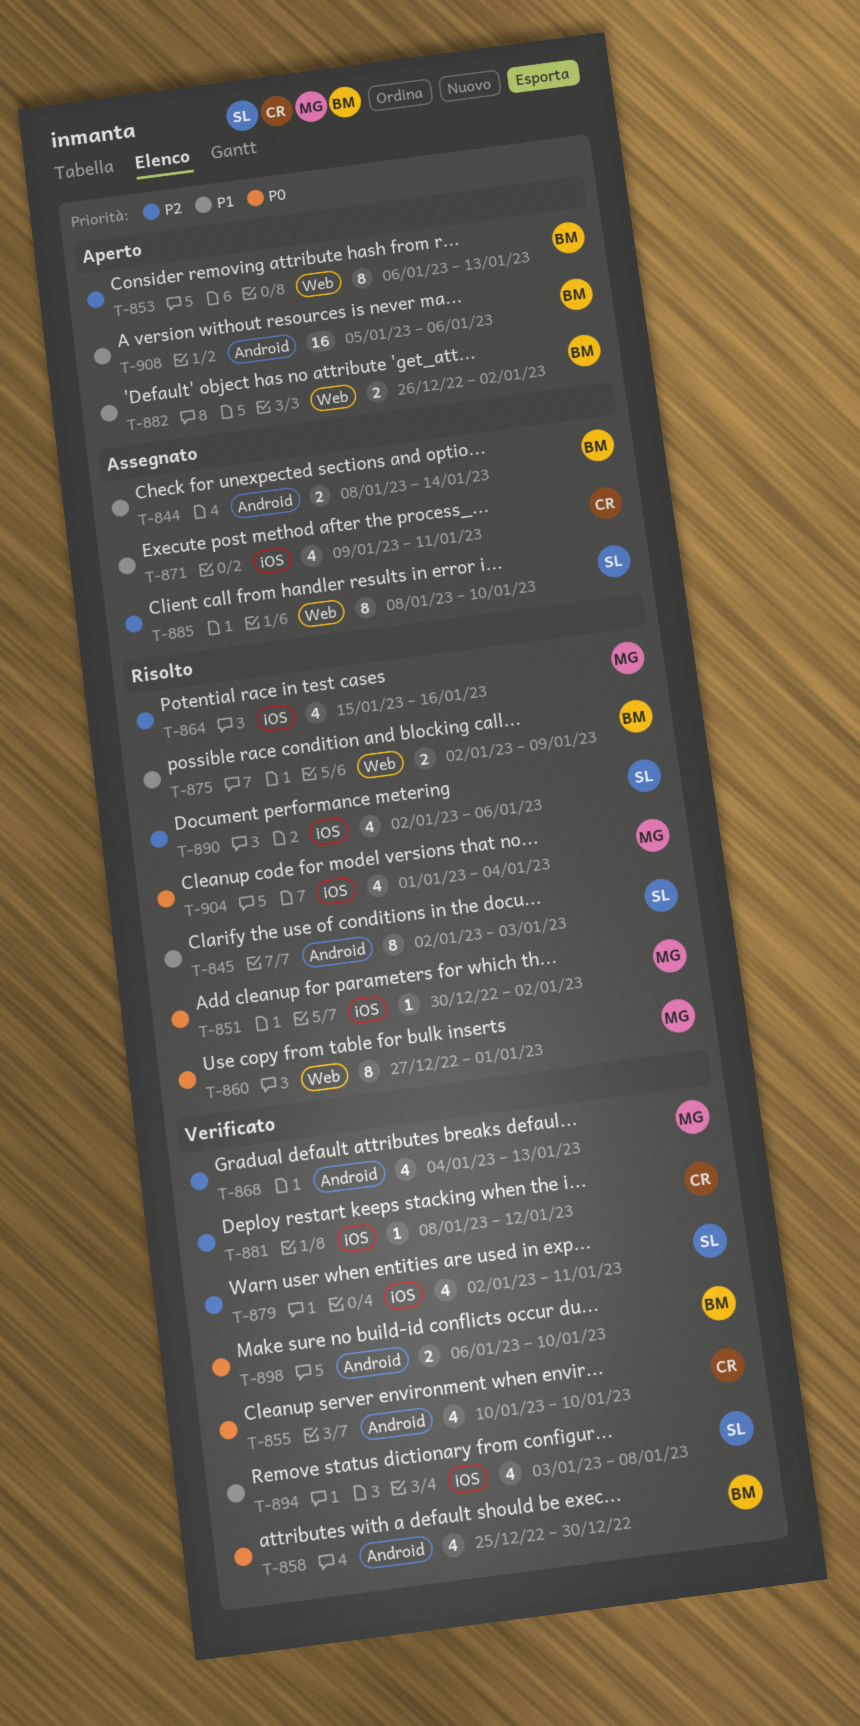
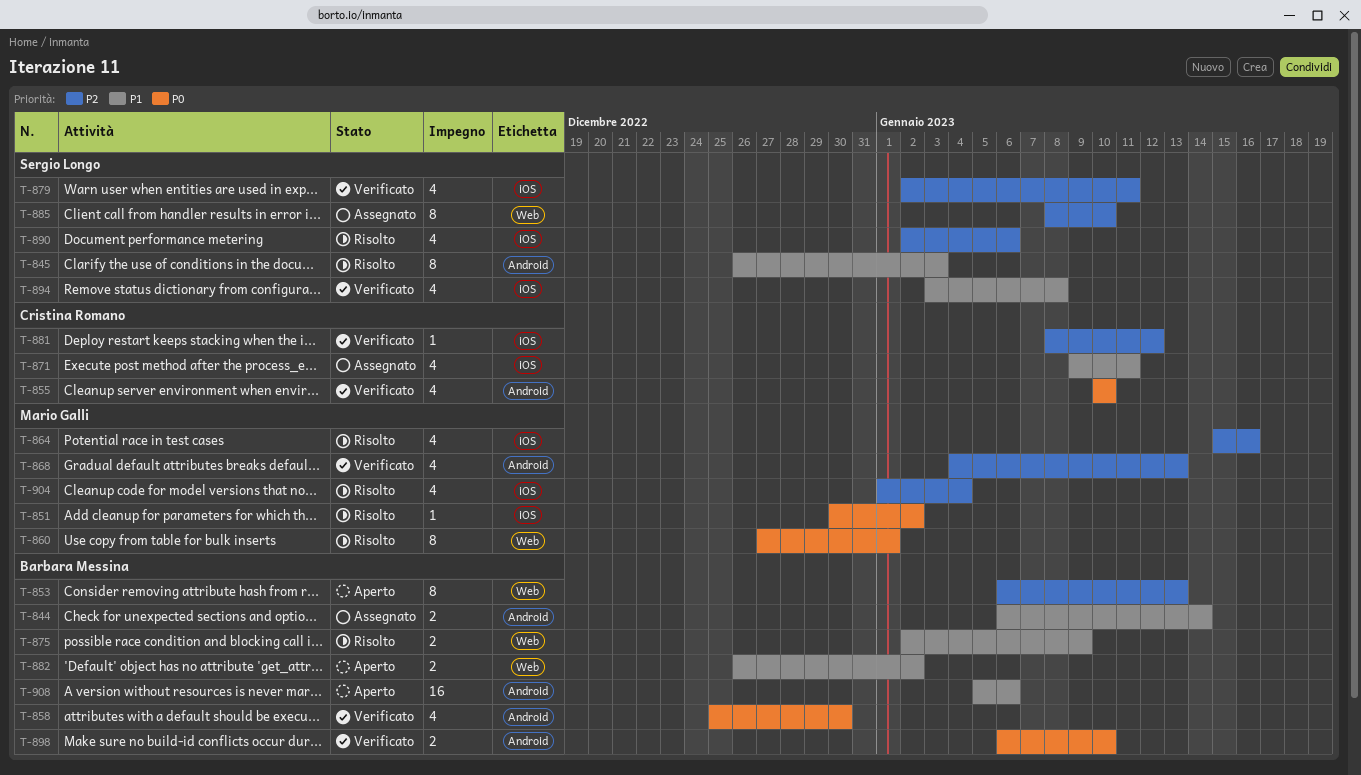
T-844, start: Jan 8 -> Jan 6
T-845, start: Jan 2 -> Dec 26
T-904, priority: P0 -> P2

